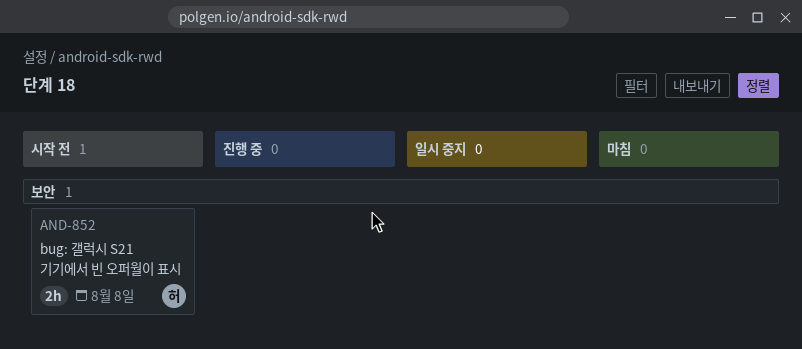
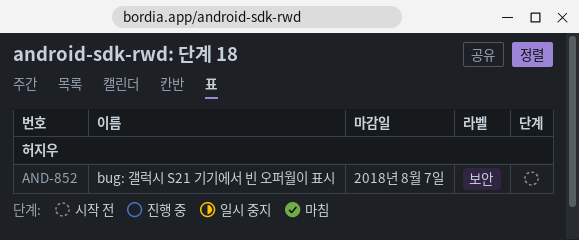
AND-852, due: Aug 8 -> Aug 7

